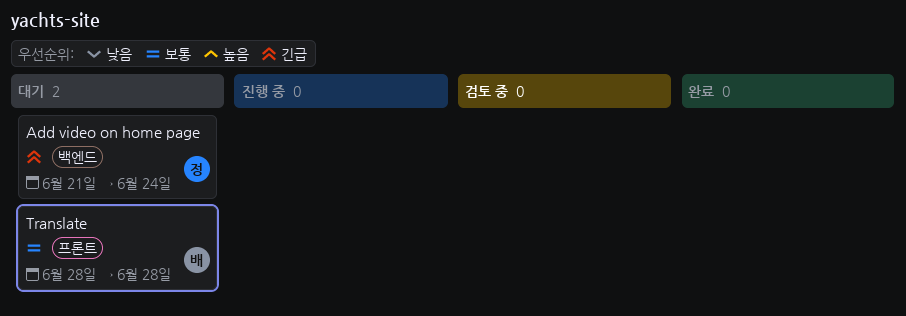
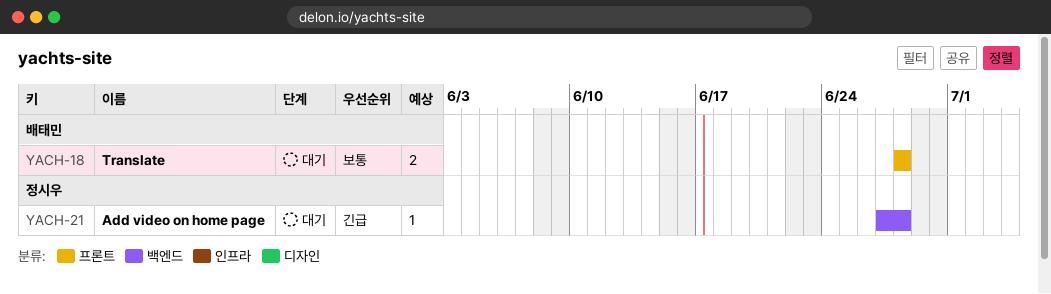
Add video on home page, start: Jun 21 -> Jun 27
Add video on home page, due: Jun 24 -> Jun 28

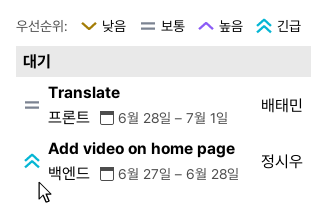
Translate, due: Jun 28 -> Jul 1

